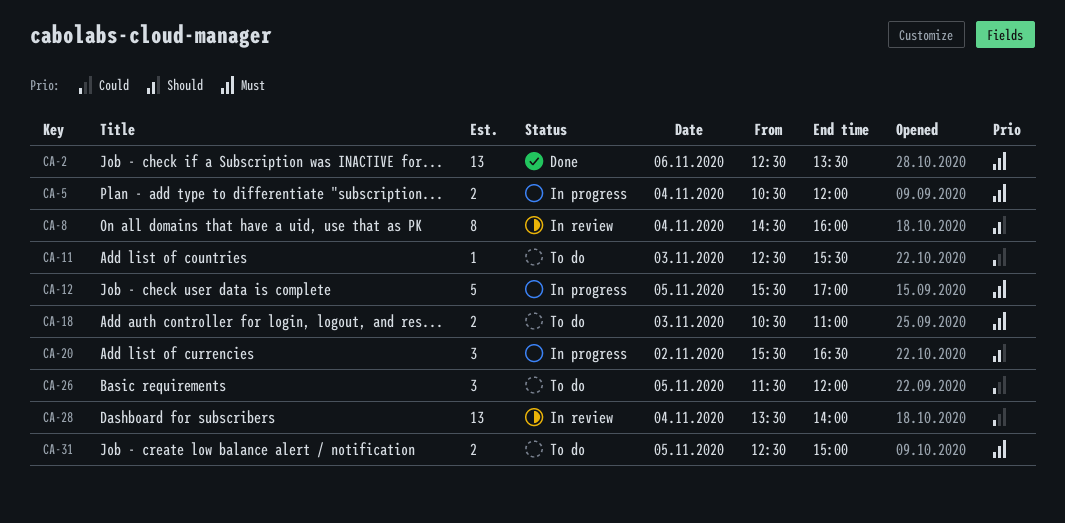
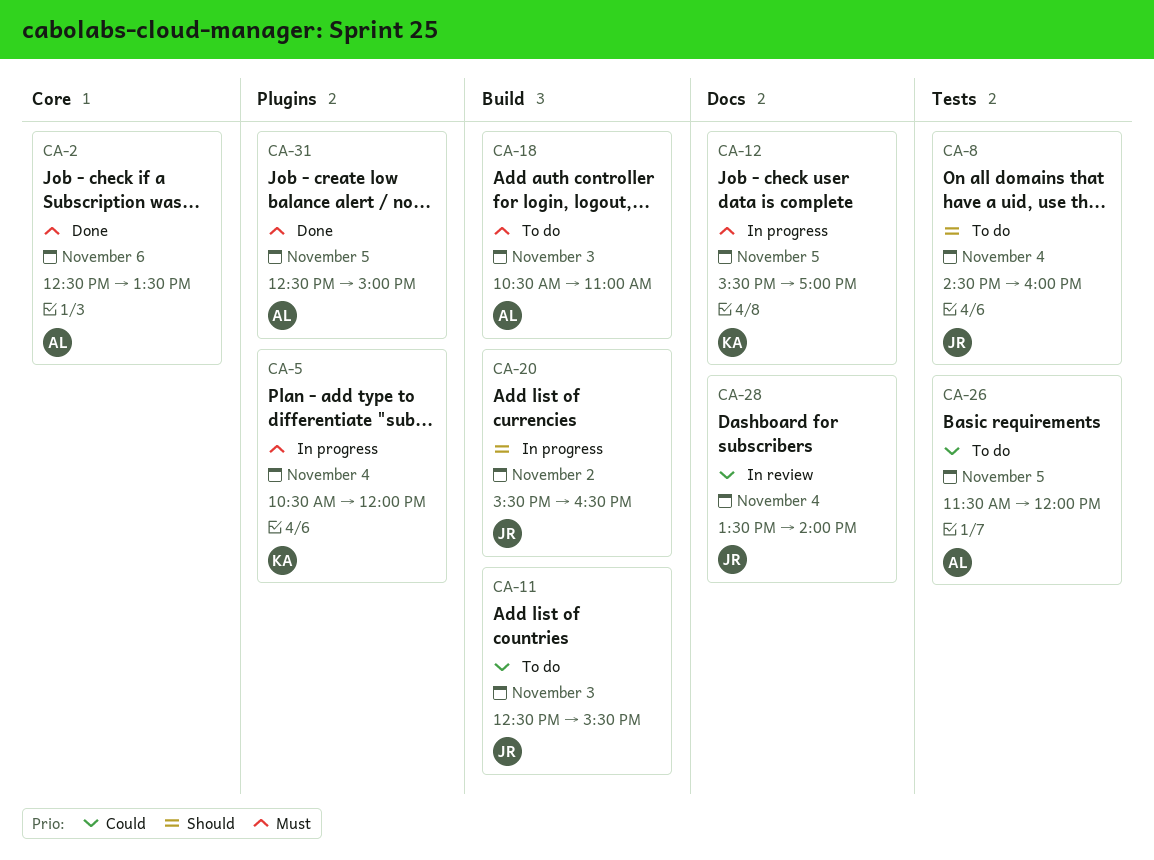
CA-8, status: In review -> To do
CA-31, status: To do -> Done

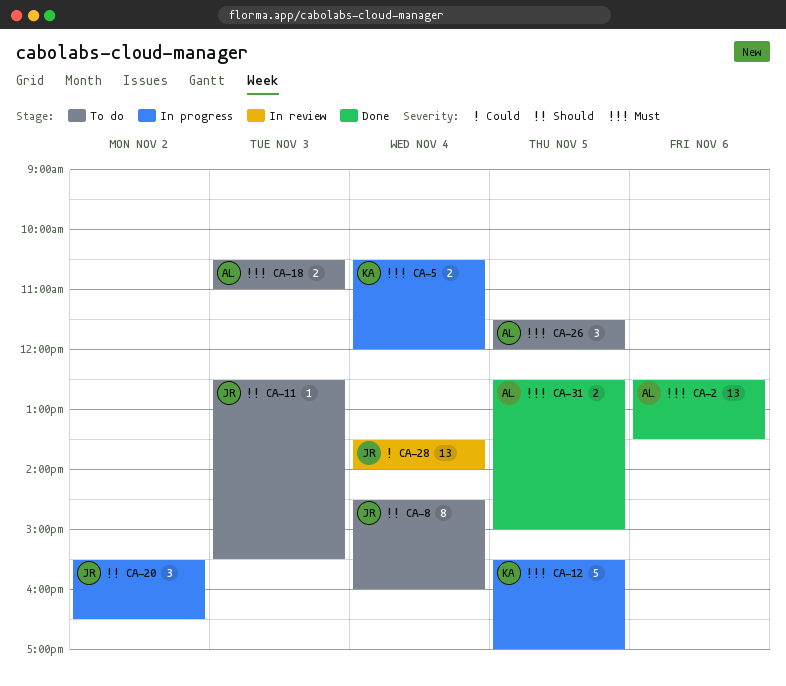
CA-11, priority: Could -> Should
CA-26, priority: Could -> Must

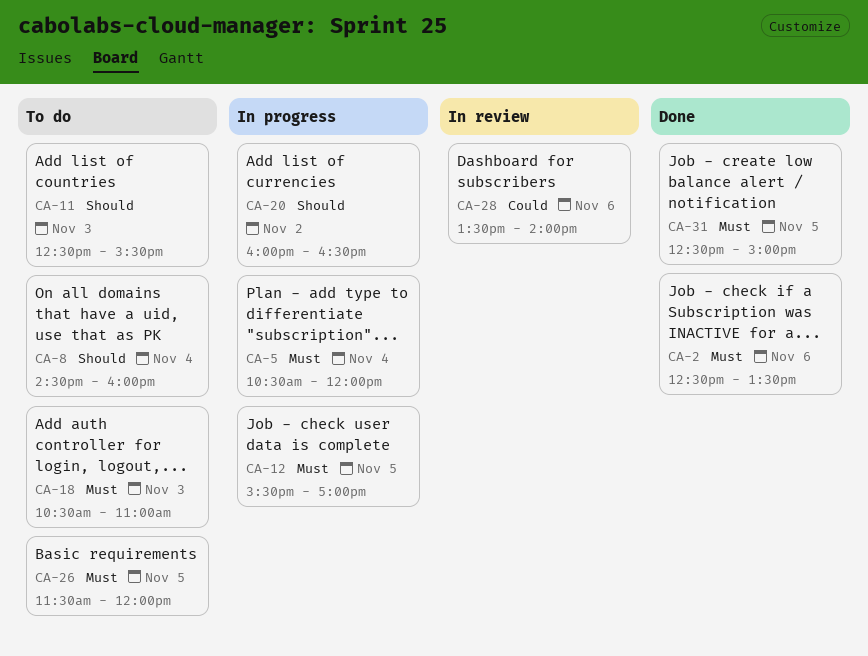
CA-20, begins: 15:30 -> 16:00
CA-28, day: Nov 4 -> Nov 6

